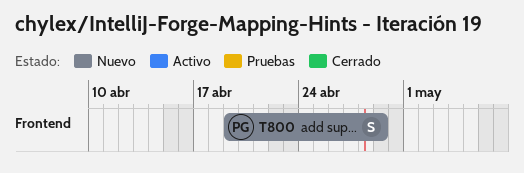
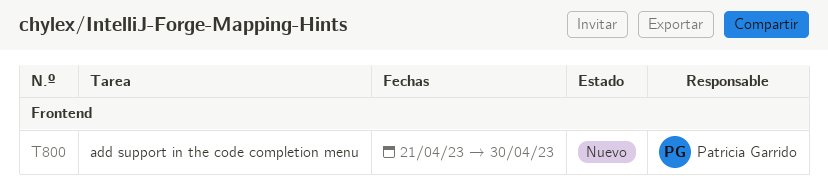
T800, start: Apr 19 -> Apr 21
T800, due: Apr 29 -> Apr 30

